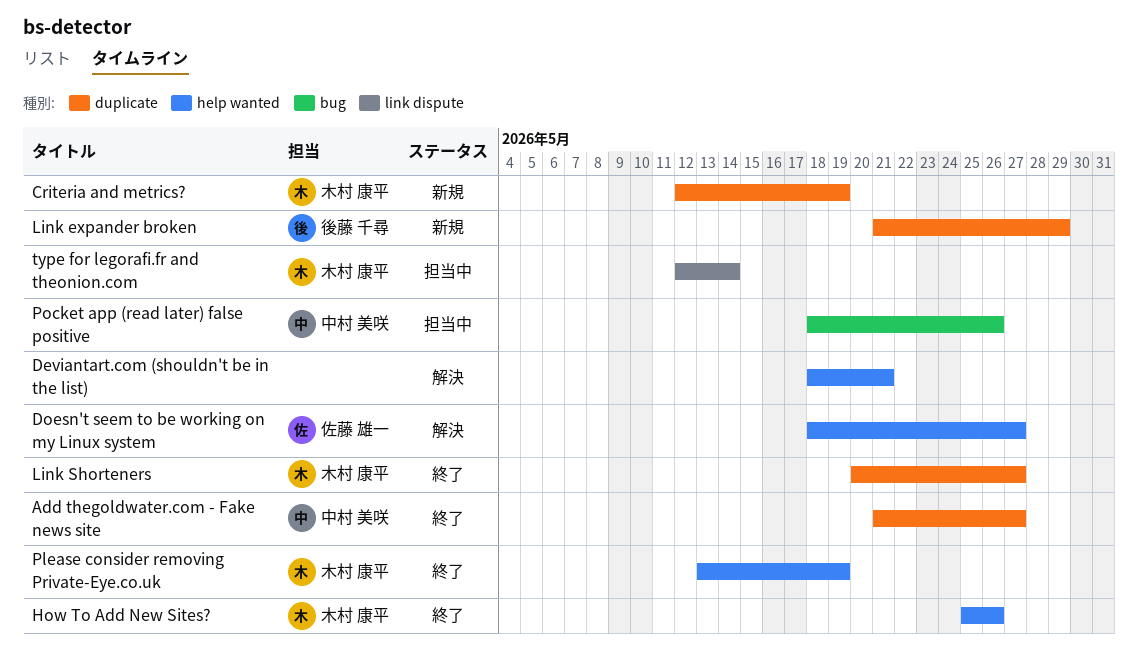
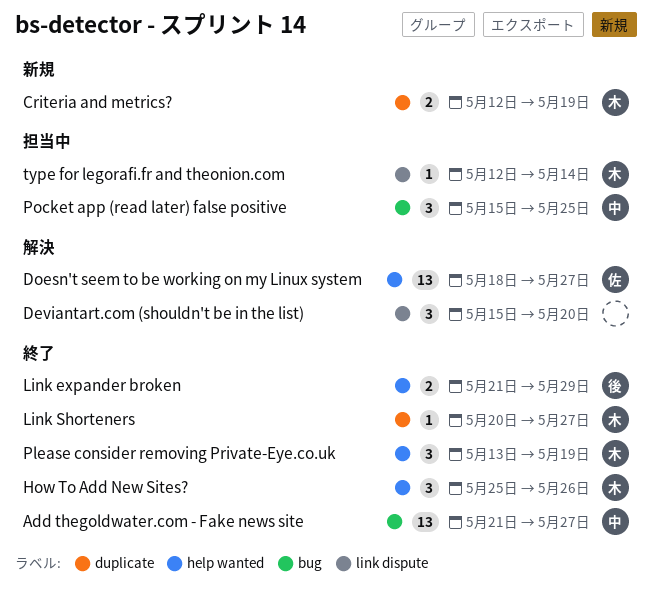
Add thegoldwater.com - Fake news site, label: duplicate -> bug
Deviantart.com (shouldn't be in the list), label: help wanted -> link dispute
Deviantart.com (shouldn't be in the list), start: May 18 -> May 15
Deviantart.com (shouldn't be in the list), due: May 21 -> May 20
Link expander broken, status: 新規 -> 終了
Link expander broken, label: duplicate -> help wanted
Pocket app (read later) false positive, start: May 18 -> May 15
Pocket app (read later) false positive, due: May 26 -> May 25

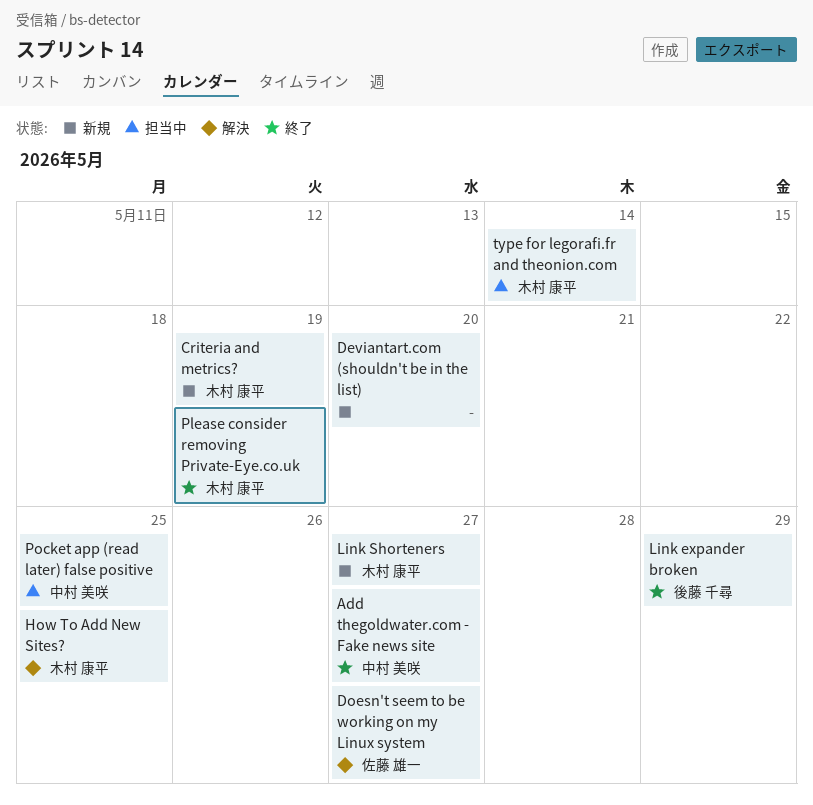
Deviantart.com (shouldn't be in the list), status: 解決 -> 新規
How To Add New Sites?, status: 終了 -> 解決
How To Add New Sites?, due: May 26 -> May 25
Link Shorteners, status: 終了 -> 新規

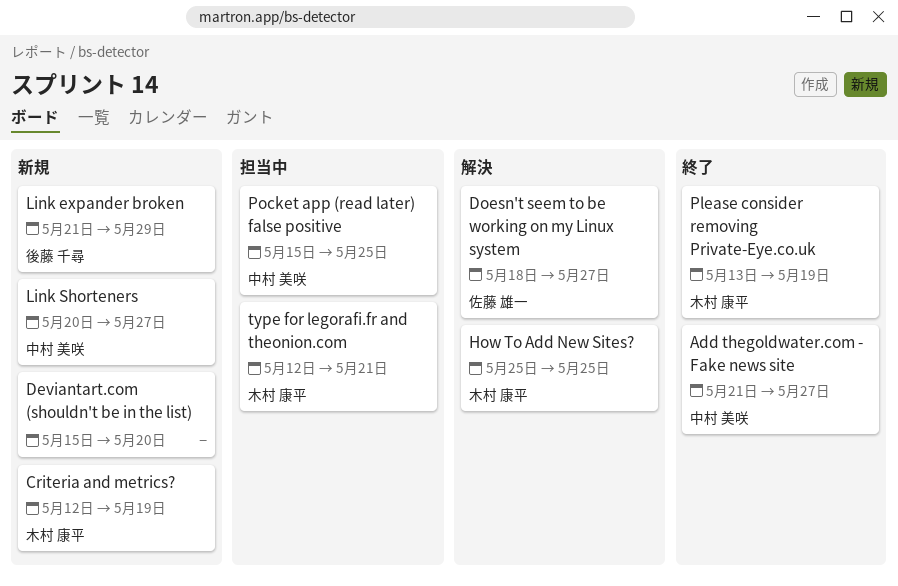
Link expander broken, status: 終了 -> 新規
Link Shorteners, owner: 木村 康平 -> 中村 美咲
type for legorafi.fr and theonion.com, due: May 14 -> May 21

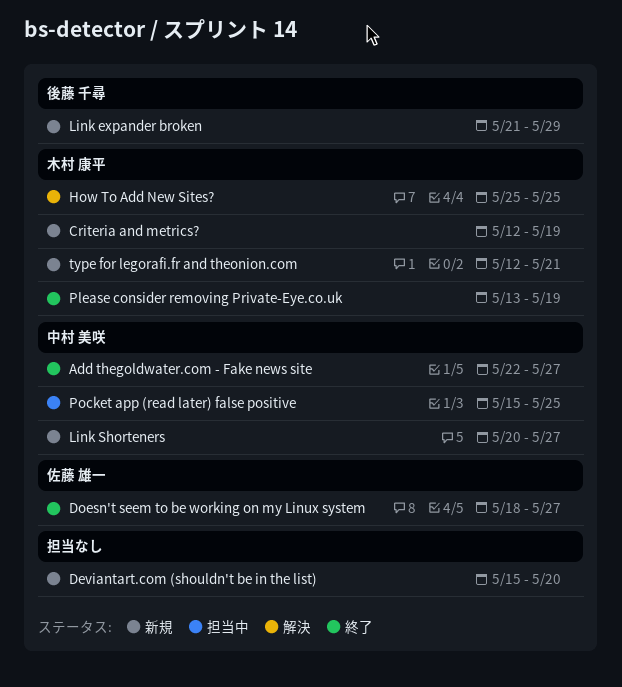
Add thegoldwater.com - Fake news site, start: May 21 -> May 22
Doesn't seem to be working on my Linux system, status: 解決 -> 終了
type for legorafi.fr and theonion.com, status: 担当中 -> 新規

